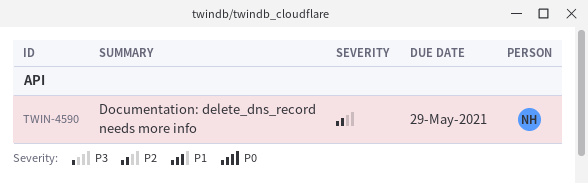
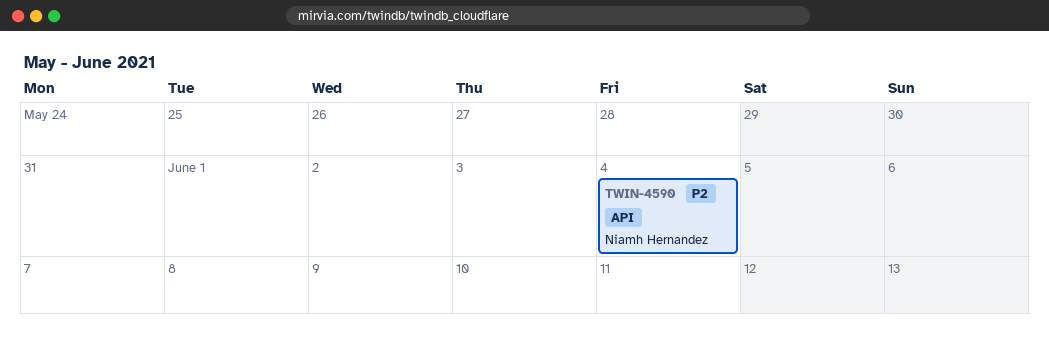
TWIN-4590, due: May 29 -> Jun 4

